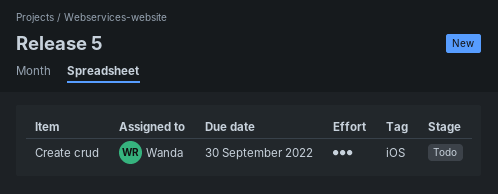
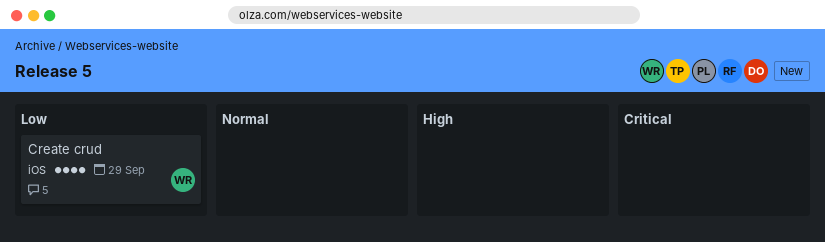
Create crud, estimate: 3 -> 4
Create crud, due: Sep 30 -> Sep 29

